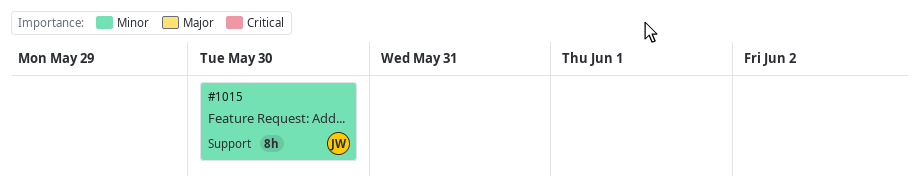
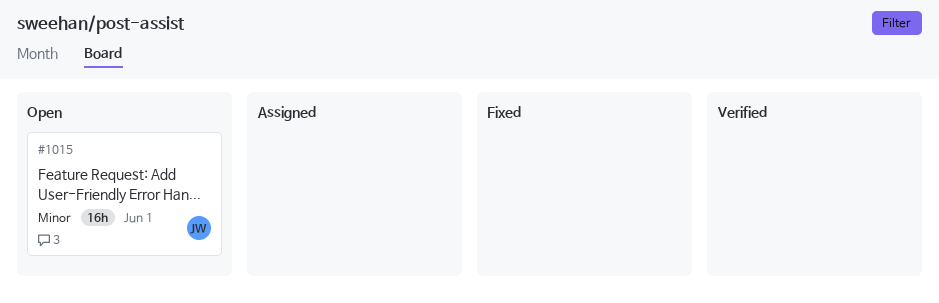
#1015, estimate: 8h -> 16h
#1015, due: May 30 -> Jun 1

